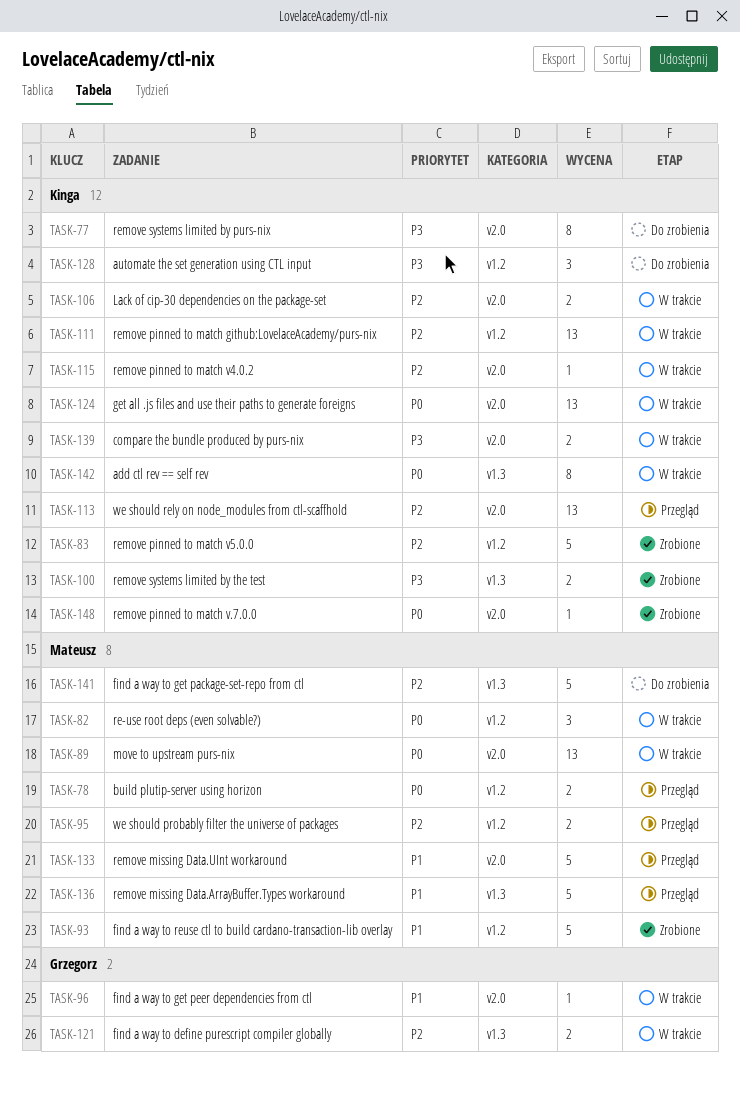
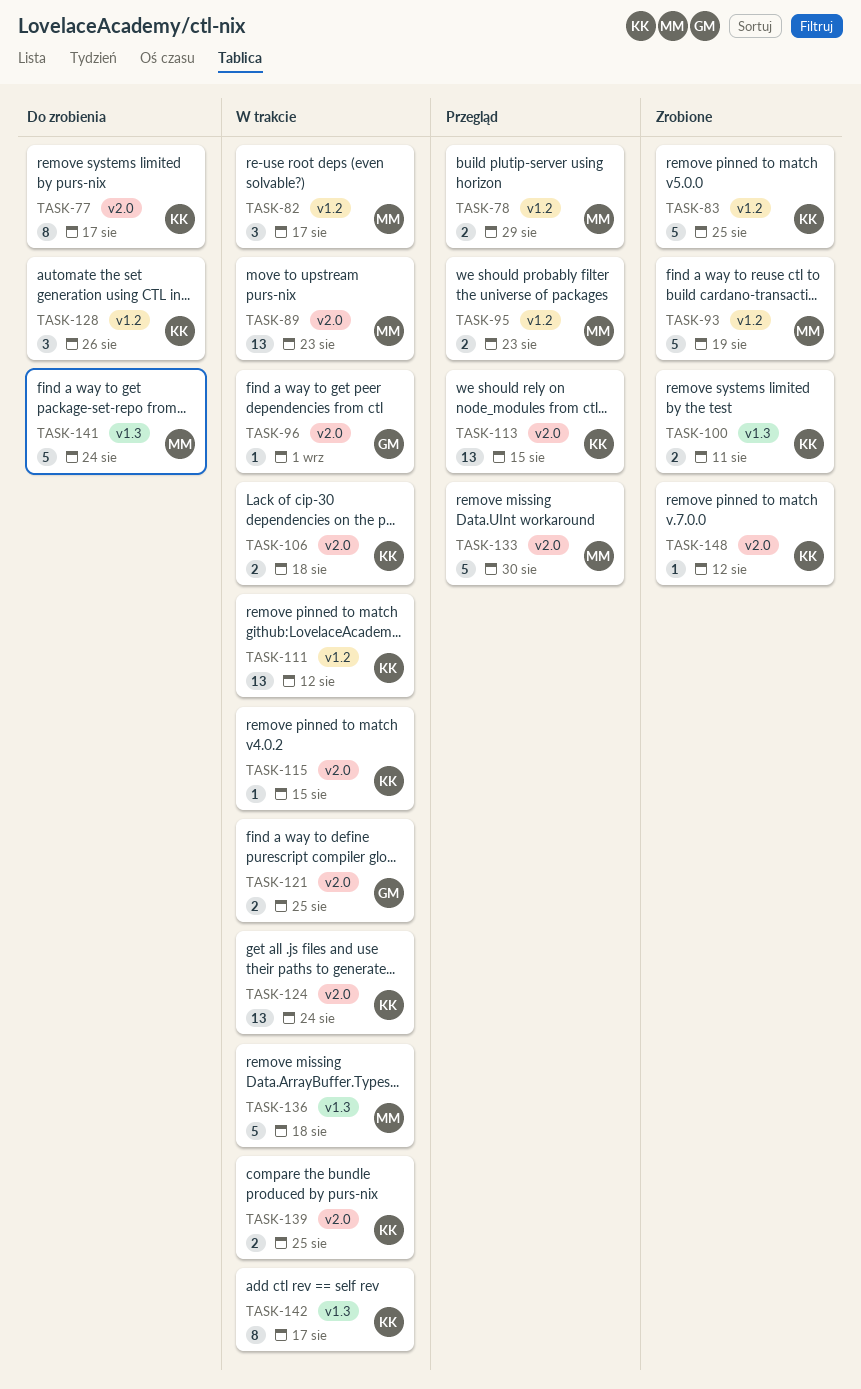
TASK-121, label: v1.3 -> v2.0
TASK-136, status: Przegląd -> W trakcie

